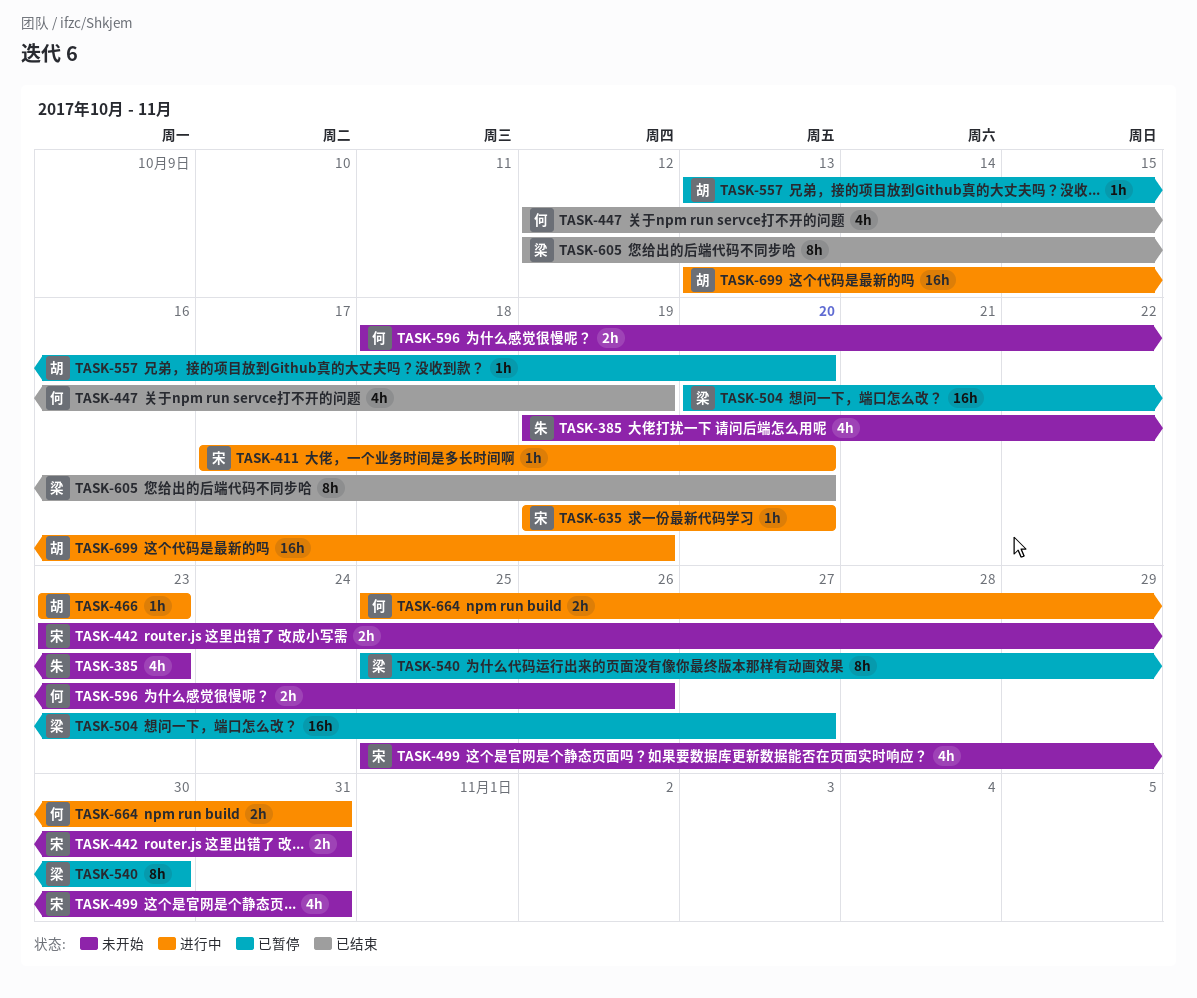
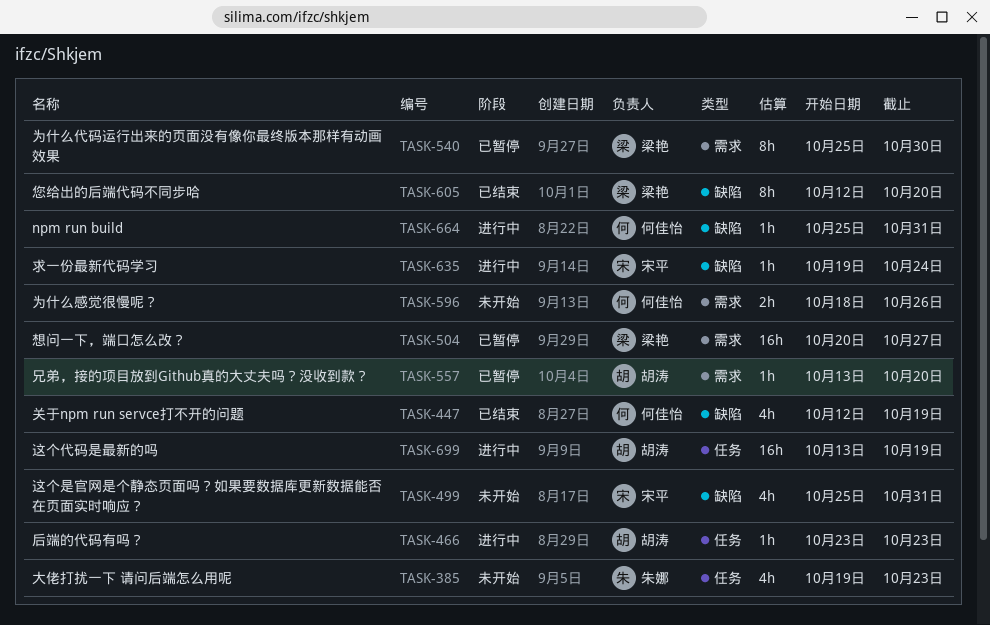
TASK-411: present -> none
TASK-442: present -> none
TASK-635, due: Oct 20 -> Oct 24
TASK-664, estimate: 2h -> 1h

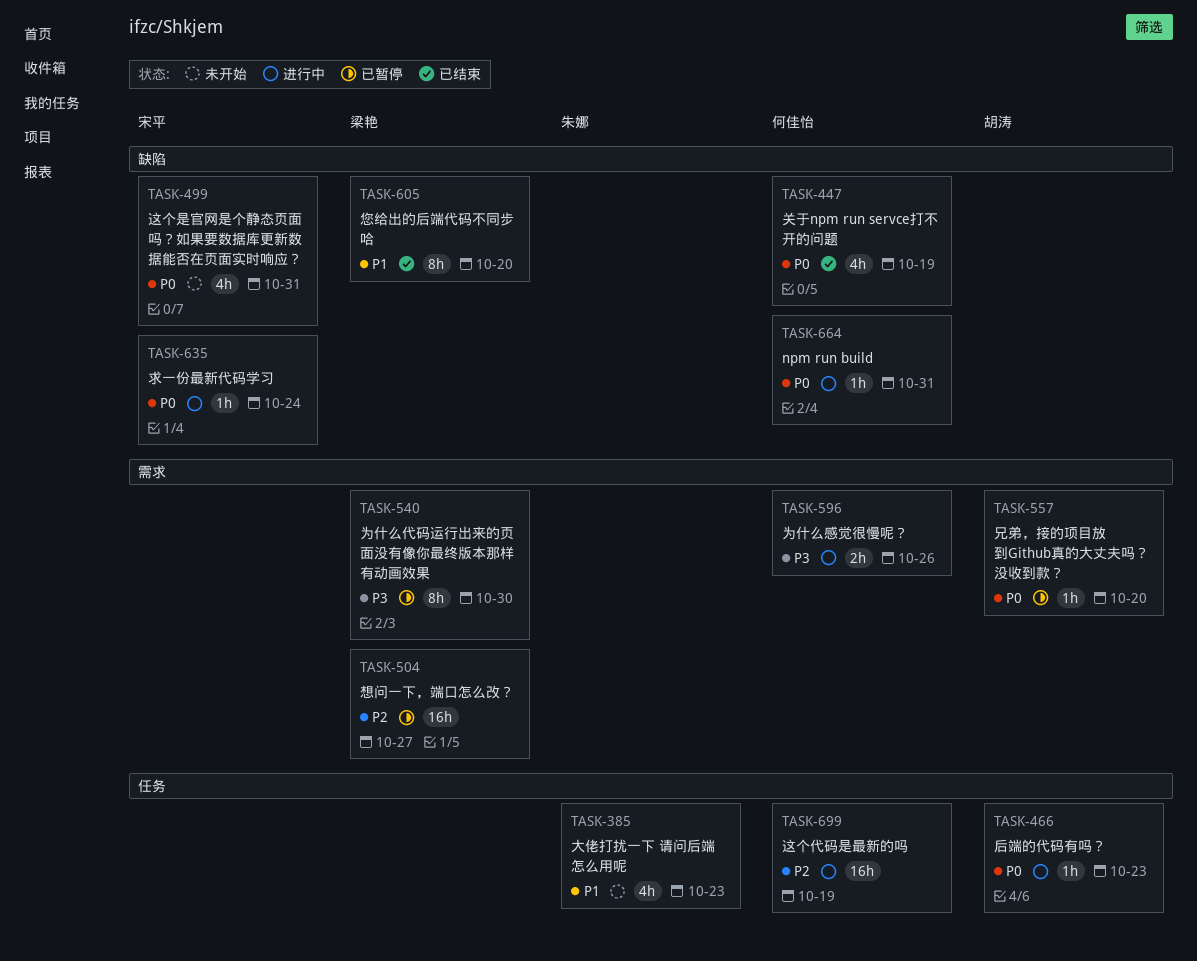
TASK-596, status: 未开始 -> 进行中
TASK-699, owner: 胡涛 -> 何佳怡

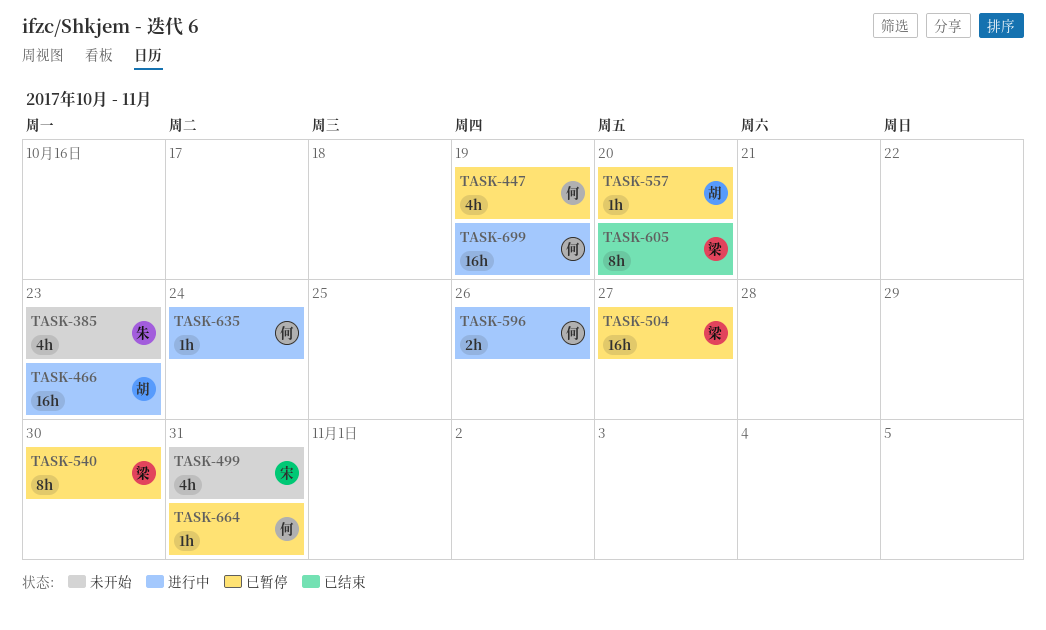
TASK-447, status: 已结束 -> 已暂停
TASK-466, estimate: 1h -> 16h
TASK-635, owner: 宋平 -> 何佳怡
TASK-664, status: 进行中 -> 已暂停

